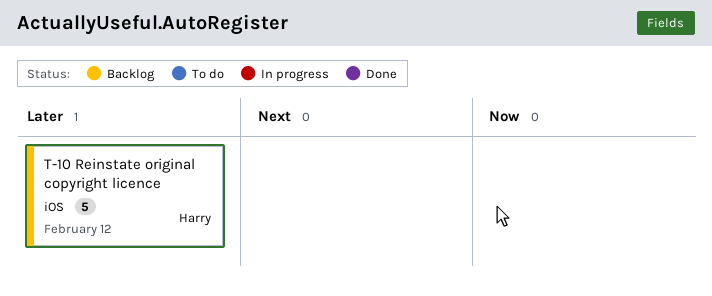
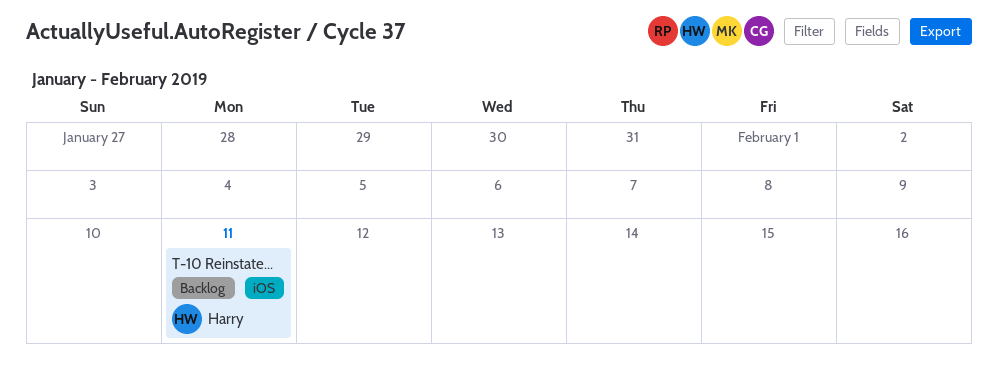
T-10, due: Feb 12 -> Feb 11

